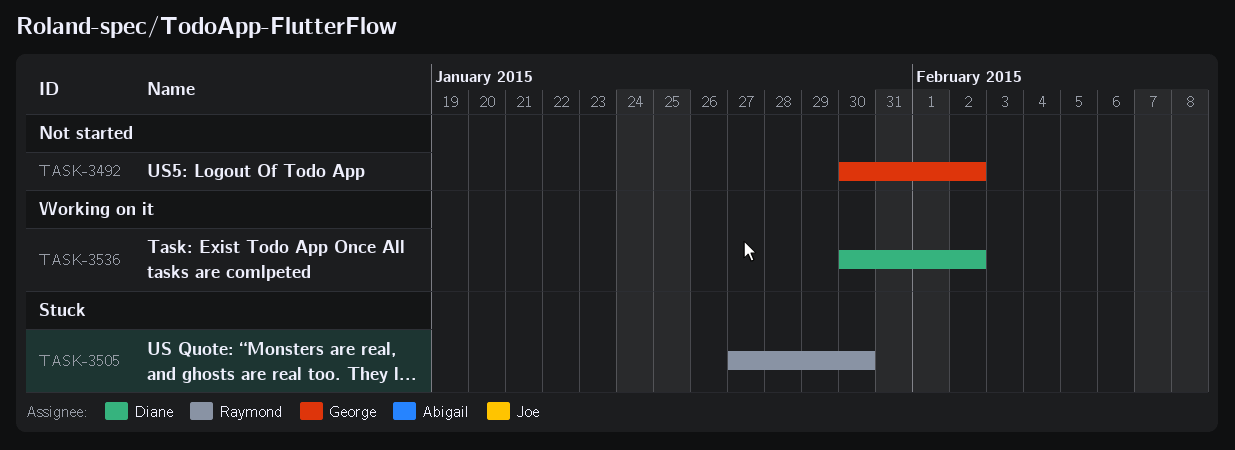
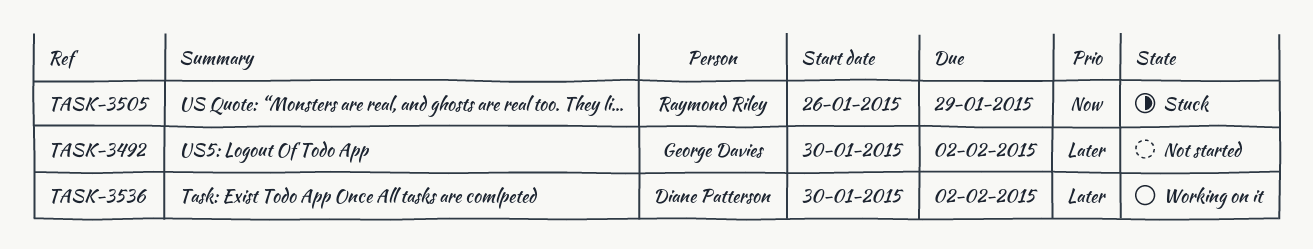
TASK-3505, start: Jan 27 -> Jan 26
TASK-3505, due: Jan 30 -> Jan 29

